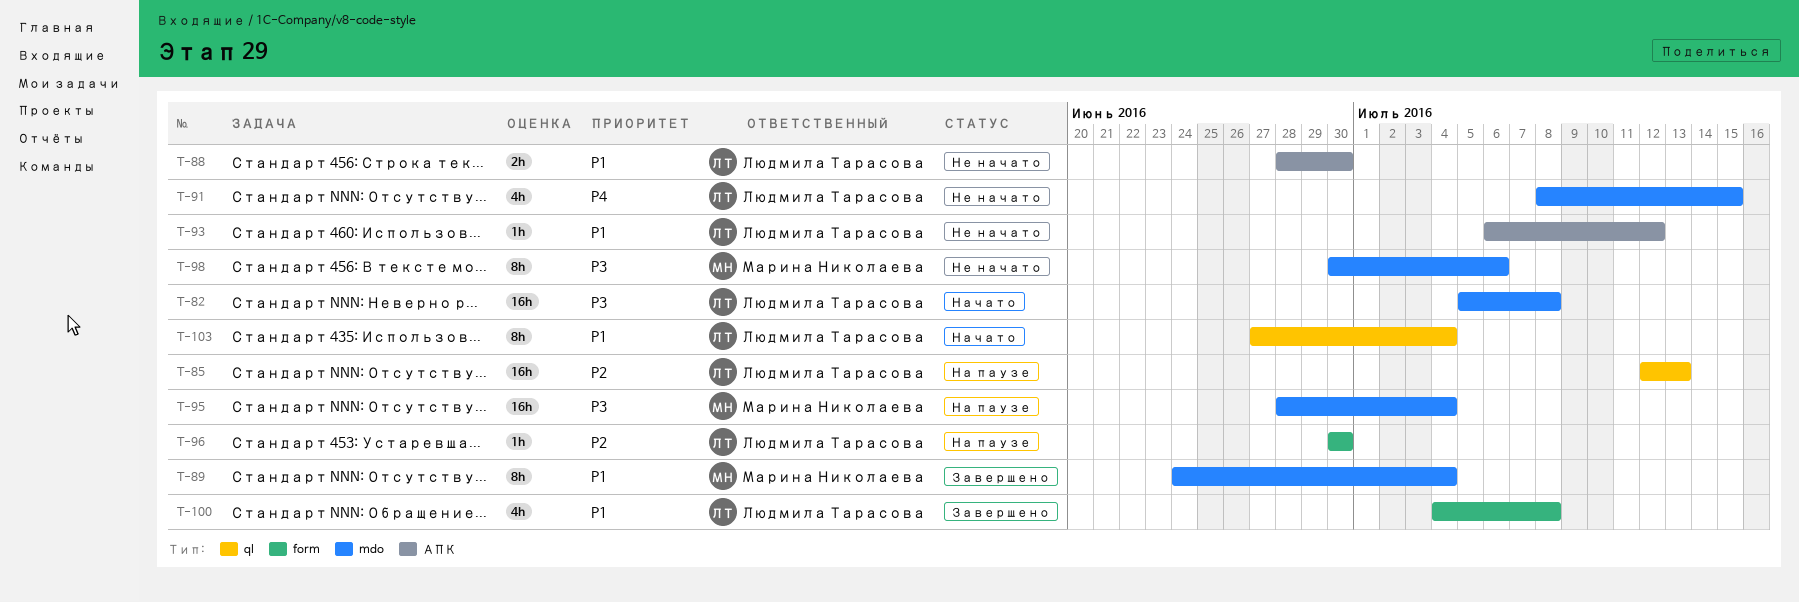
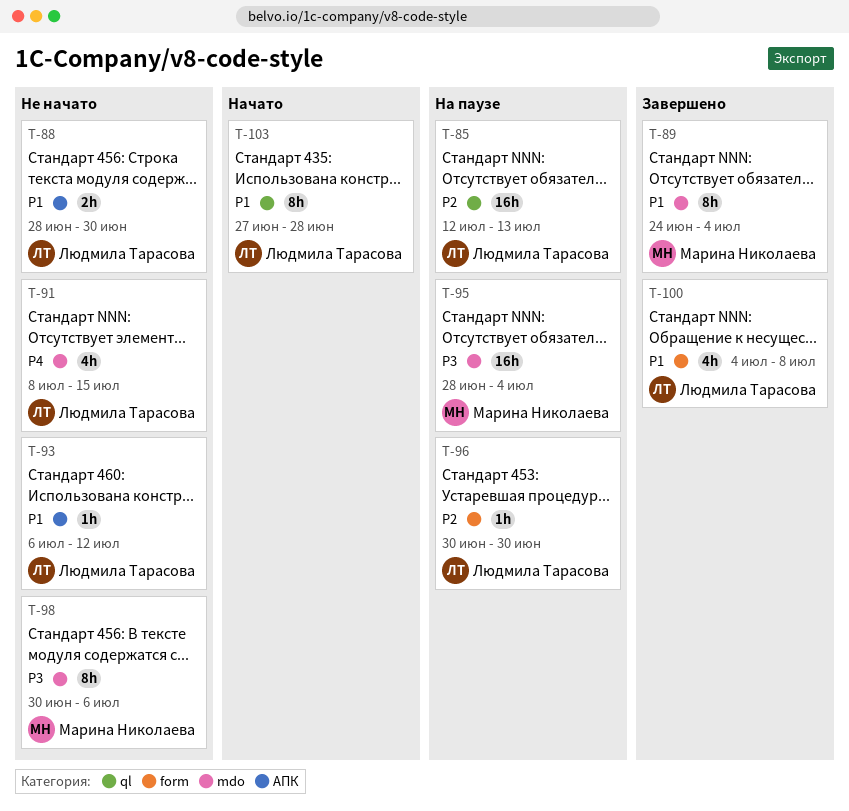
T-82: present -> none
T-103, due: Jul 4 -> Jun 28

